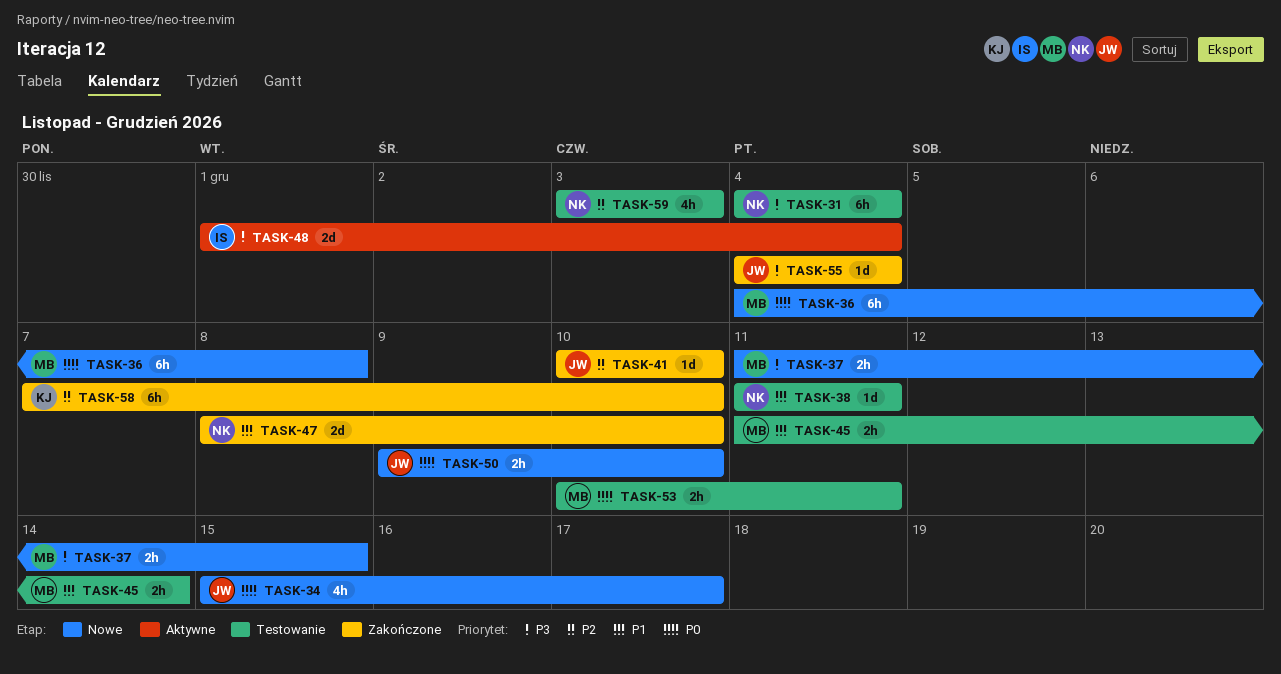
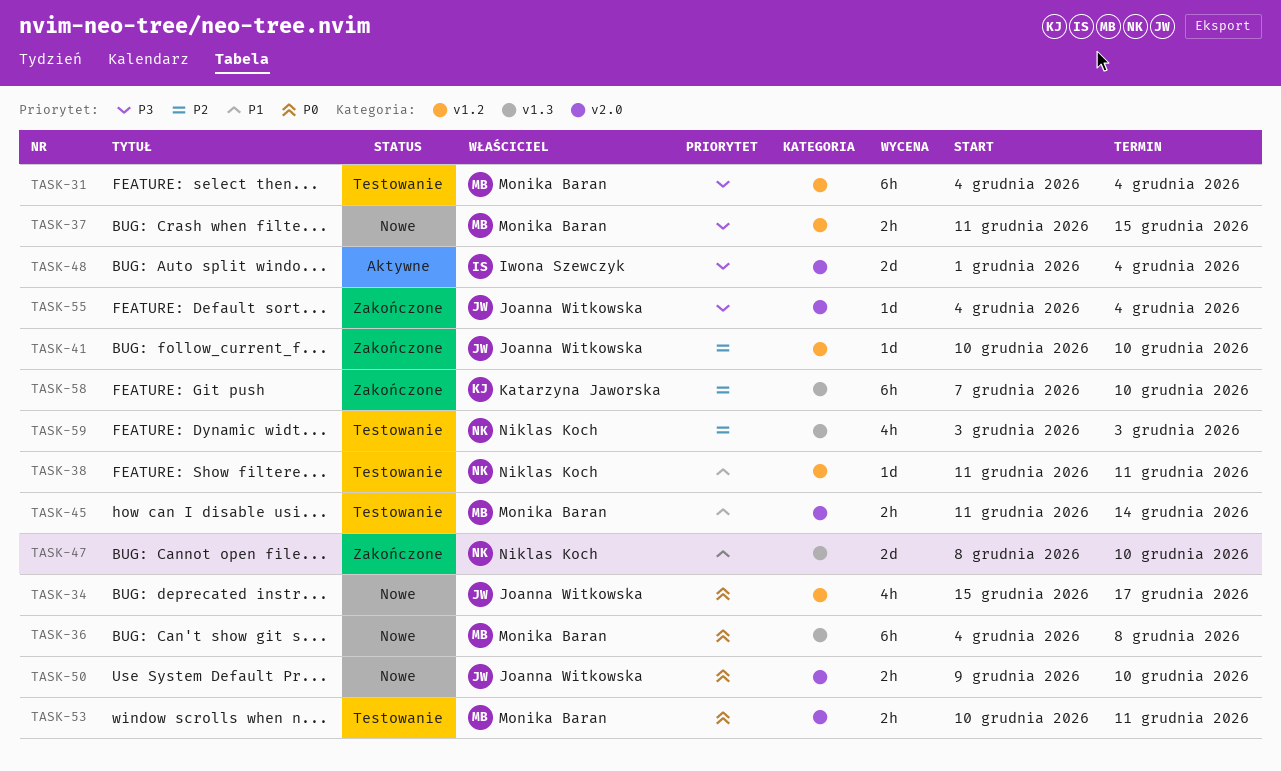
TASK-31, owner: Niklas Koch -> Monika Baran

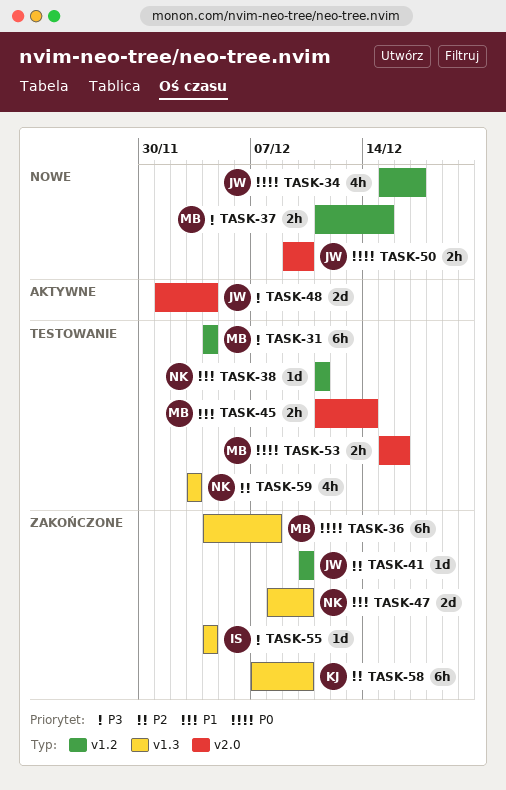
TASK-36, status: Nowe -> Zakończone
TASK-48, owner: Iwona Szewczyk -> Joanna Witkowska
TASK-53, start: Dec 10 -> Dec 15
TASK-53, due: Dec 11 -> Dec 16
TASK-55, owner: Joanna Witkowska -> Iwona Szewczyk
TASK-55, label: v2.0 -> v1.3

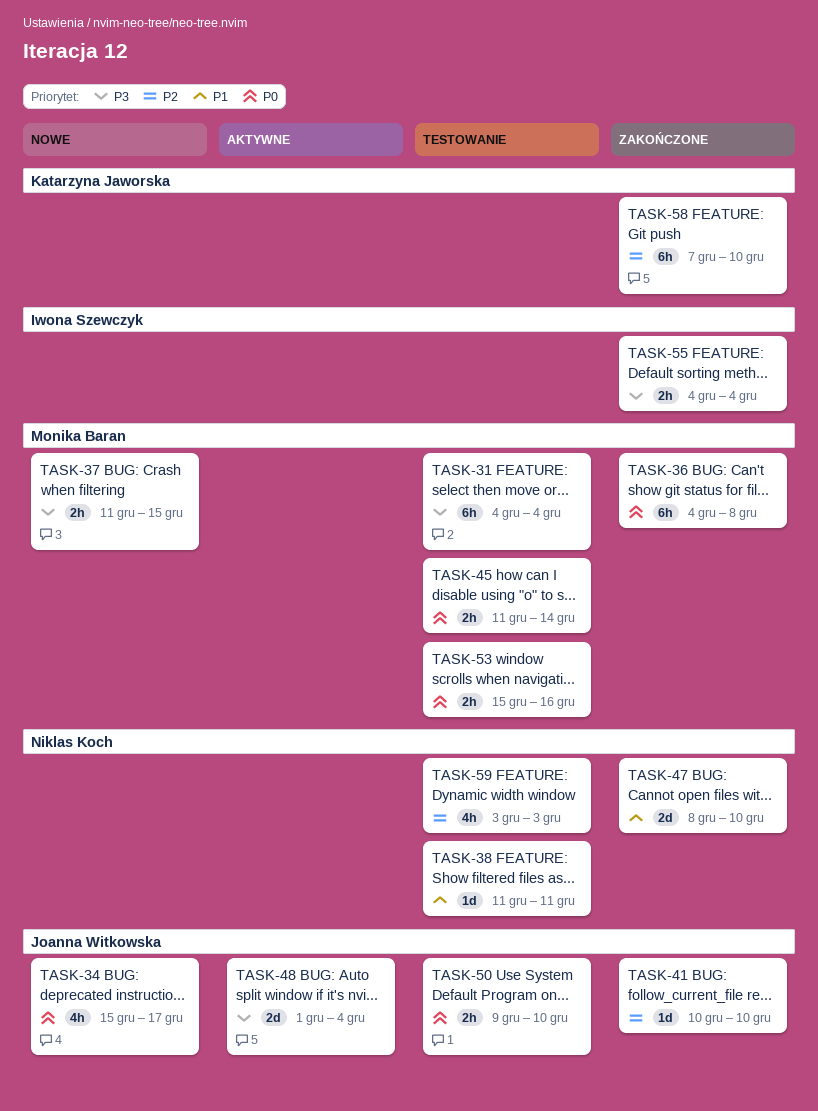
TASK-45, priority: P1 -> P0
TASK-50, status: Nowe -> Testowanie
TASK-55, estimate: 1d -> 2h

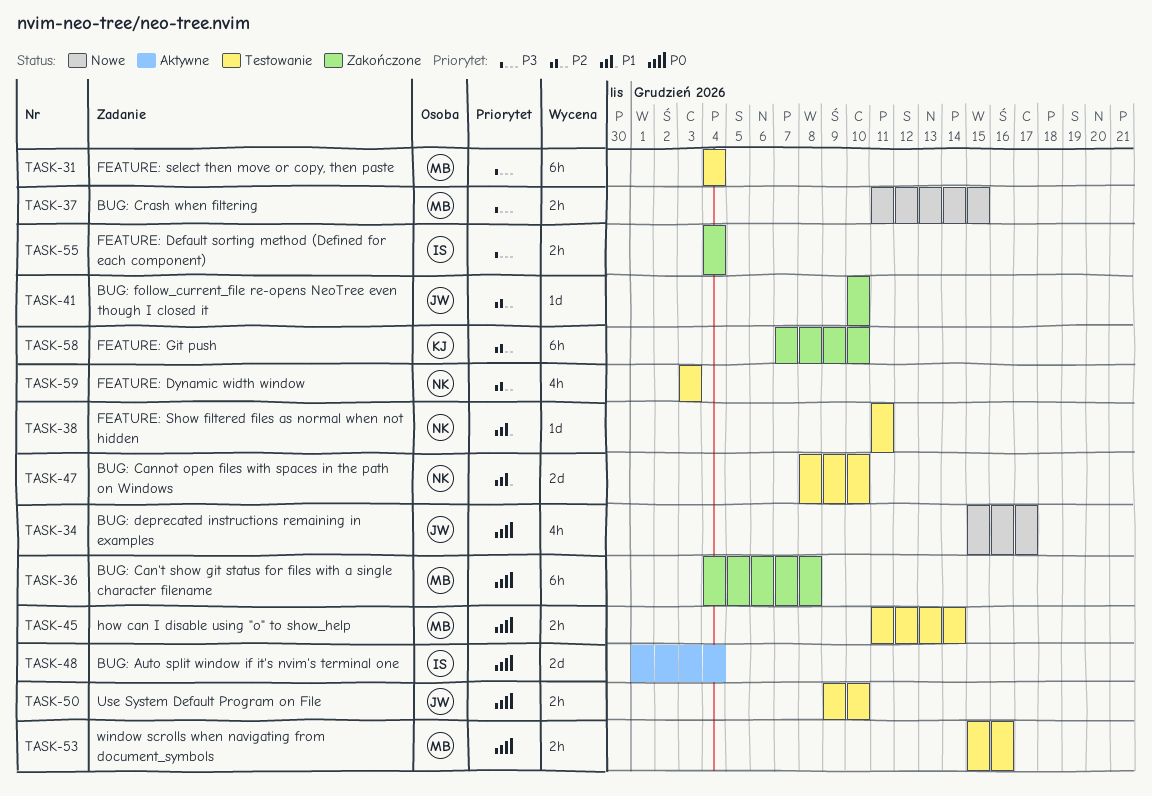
TASK-47, status: Zakończone -> Testowanie
TASK-48, owner: Joanna Witkowska -> Iwona Szewczyk
TASK-48, priority: P3 -> P0

